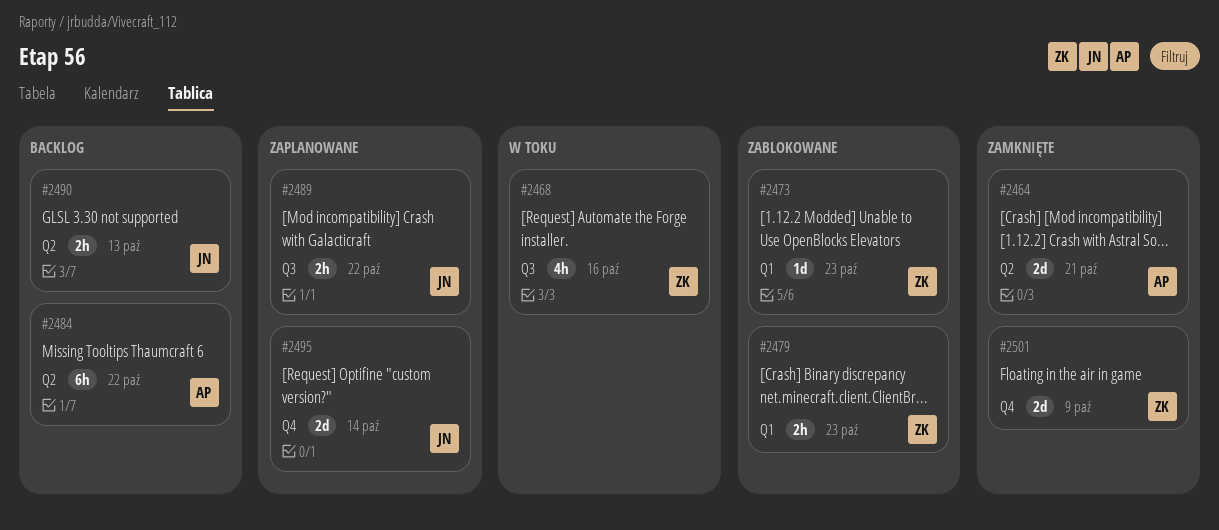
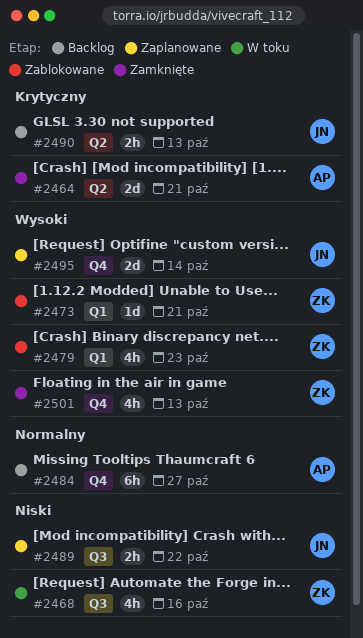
#2473, due: Oct 23 -> Oct 21
#2479, estimate: 2h -> 4h
#2484, label: Q2 -> Q4
#2484, due: Oct 22 -> Oct 27
#2501, estimate: 2d -> 4h
#2501, due: Oct 9 -> Oct 13

